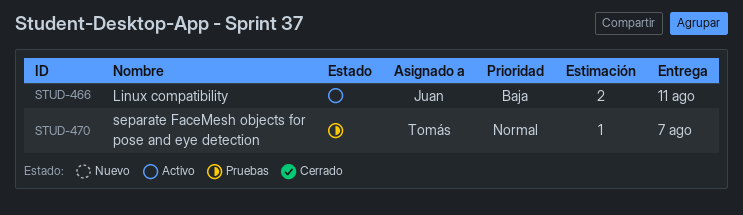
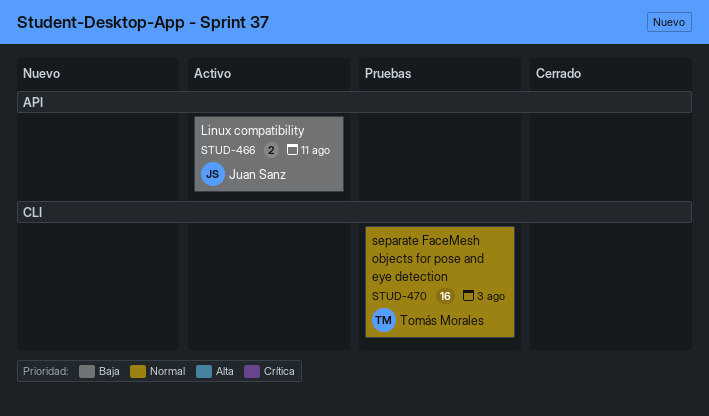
STUD-470, estimate: 1 -> 16
STUD-470, due: Aug 7 -> Aug 3

